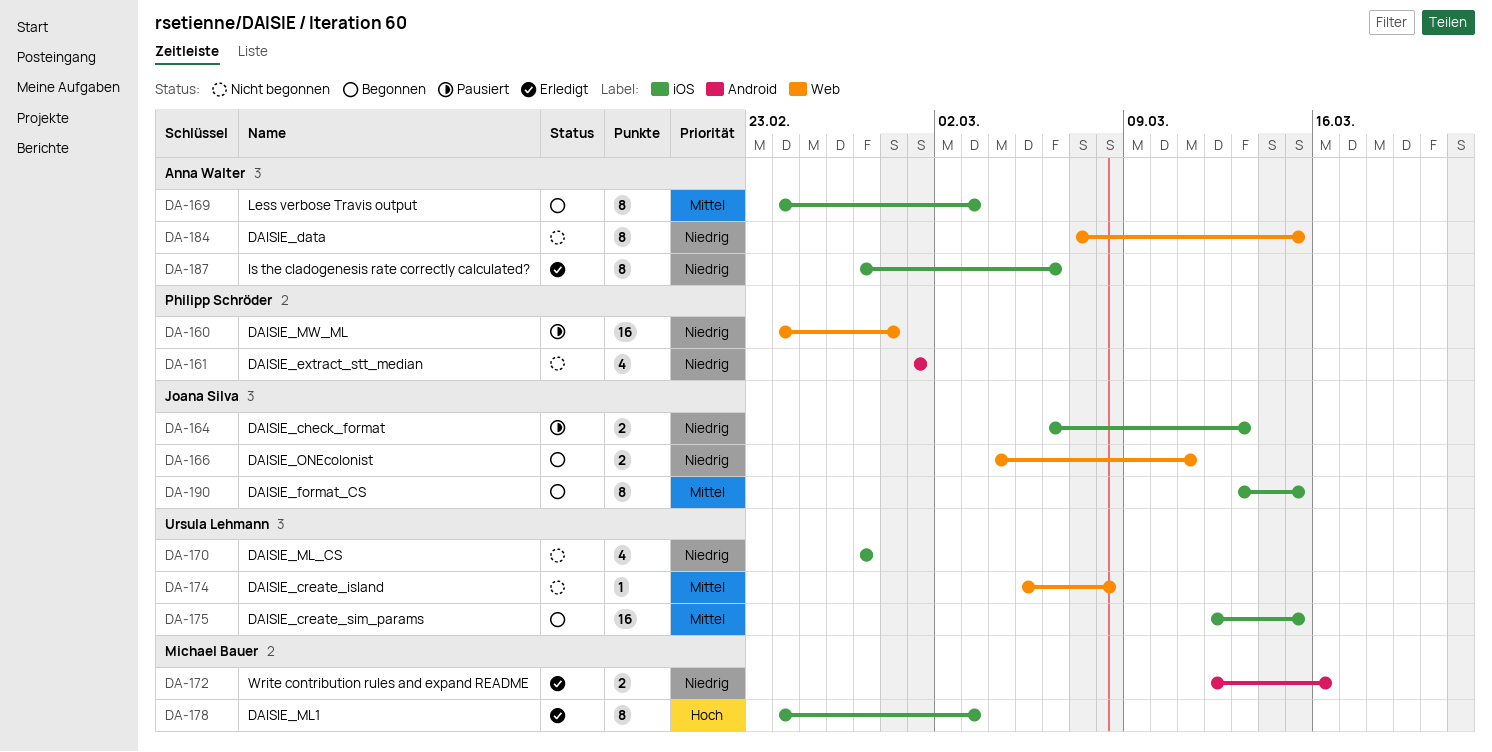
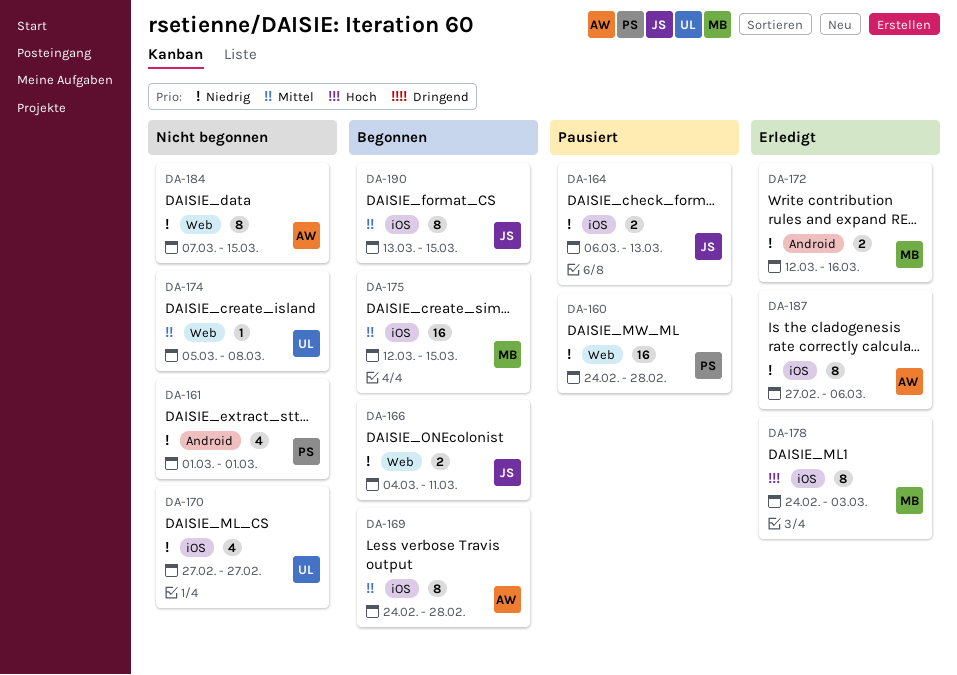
DA-169, due: Mar 3 -> Feb 28
DA-175, owner: Ursula Lehmann -> Michael Bauer

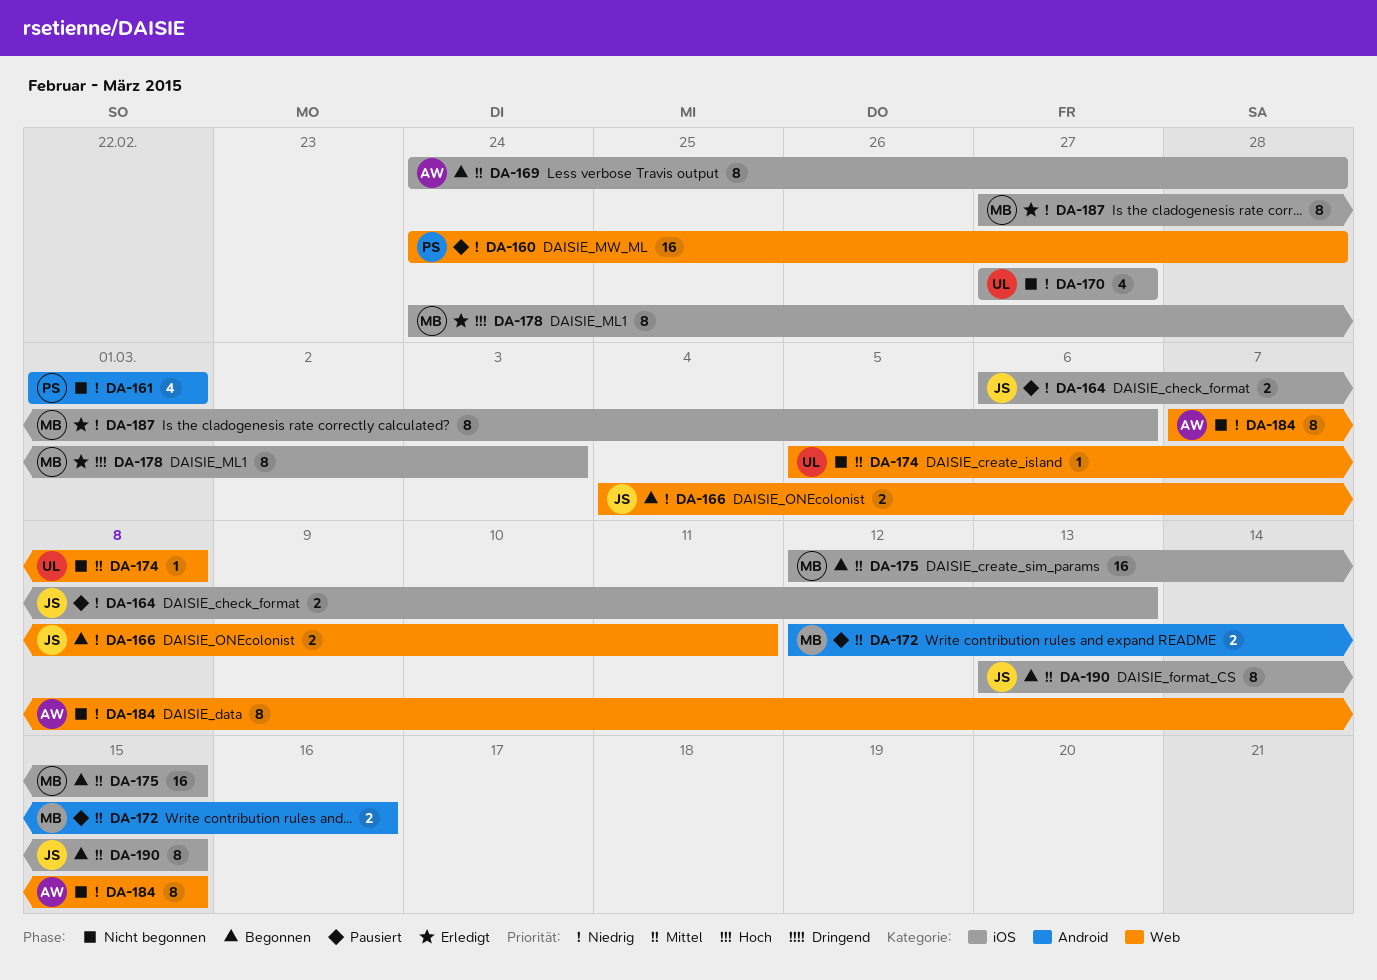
DA-172, status: Erledigt -> Pausiert
DA-172, priority: Niedrig -> Mittel
DA-187, owner: AW -> MB

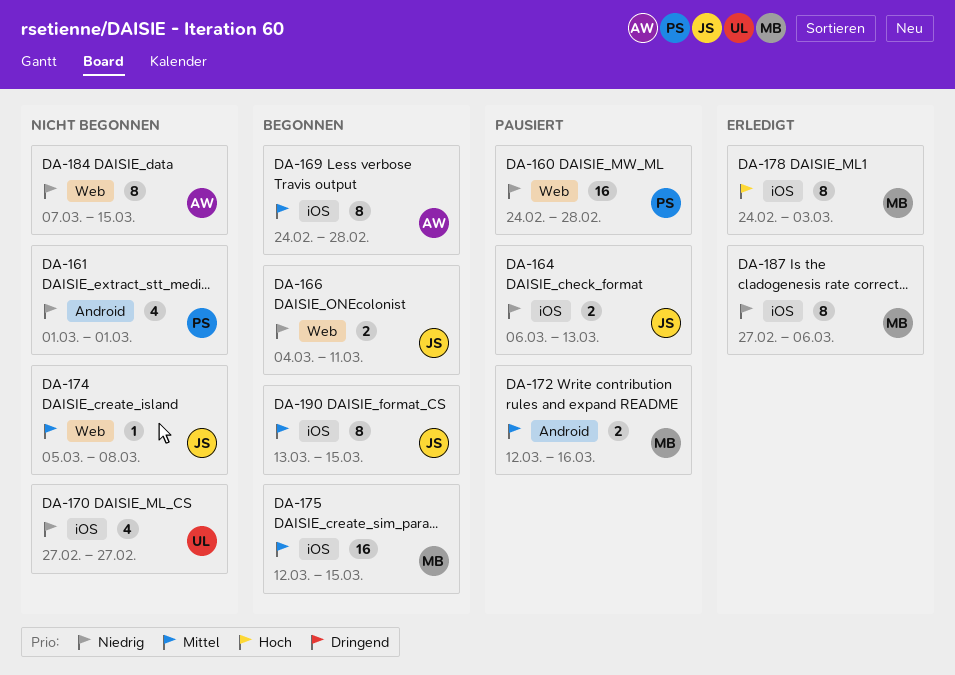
DA-174, owner: UL -> JS

